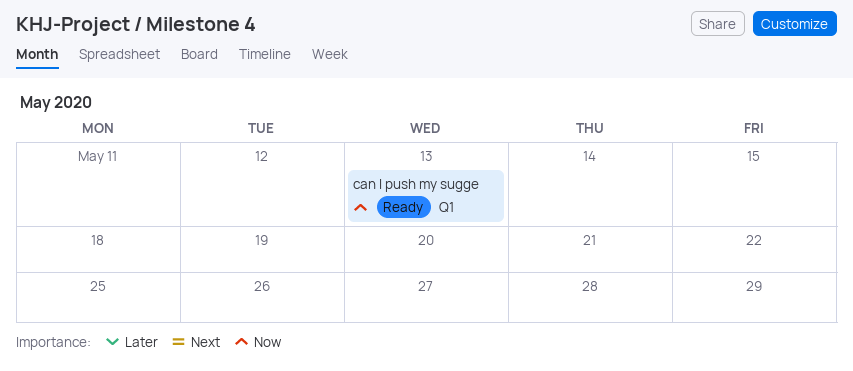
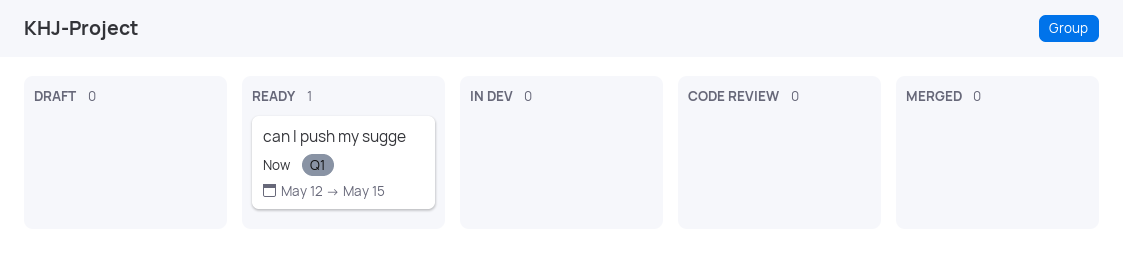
can I push my sugge, due: May 13 -> May 15

